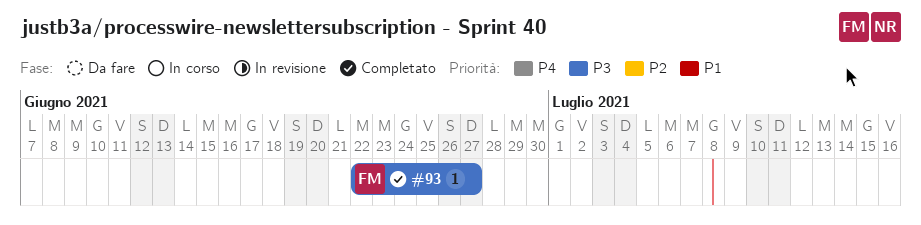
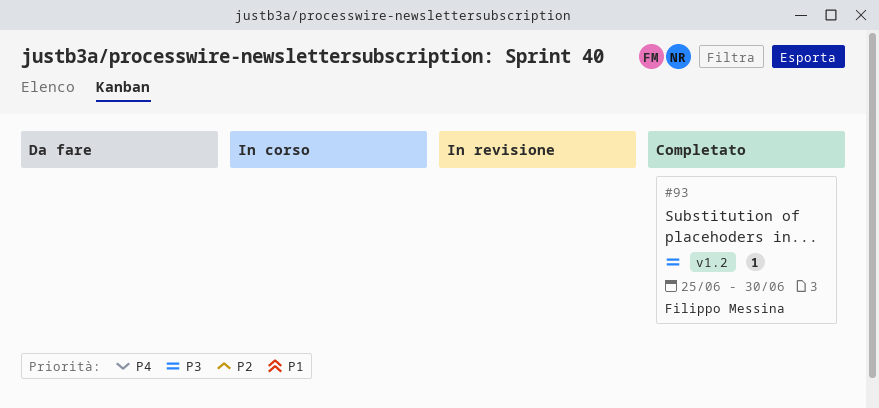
#93, start: Jun 22 -> Jun 25
#93, due: Jun 27 -> Jun 30

